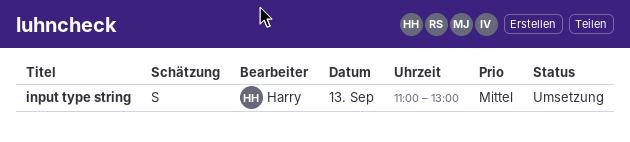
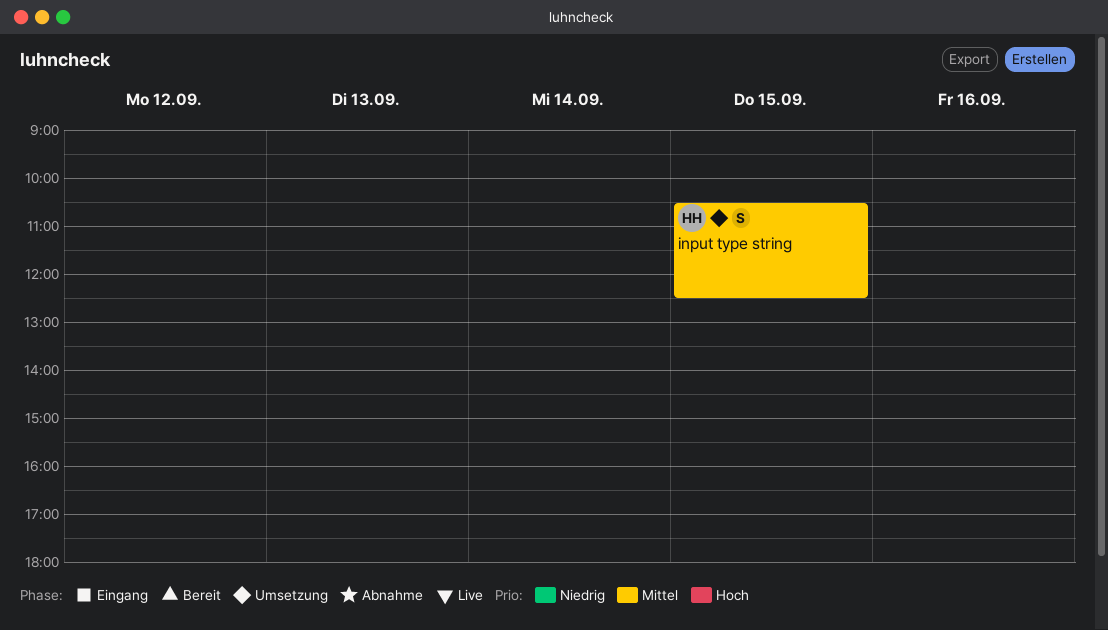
input type string, day: Sep 13 -> Sep 15
input type string, begins: 11:00 -> 10:30
input type string, ends: 13:00 -> 12:30

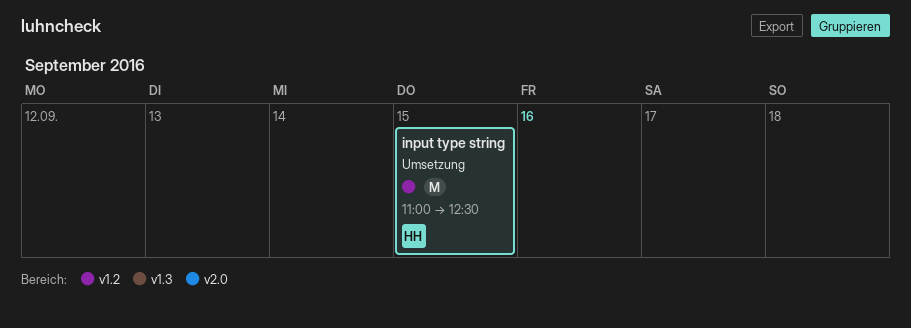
input type string, estimate: S -> M
input type string, begins: 10:30 -> 11:00

